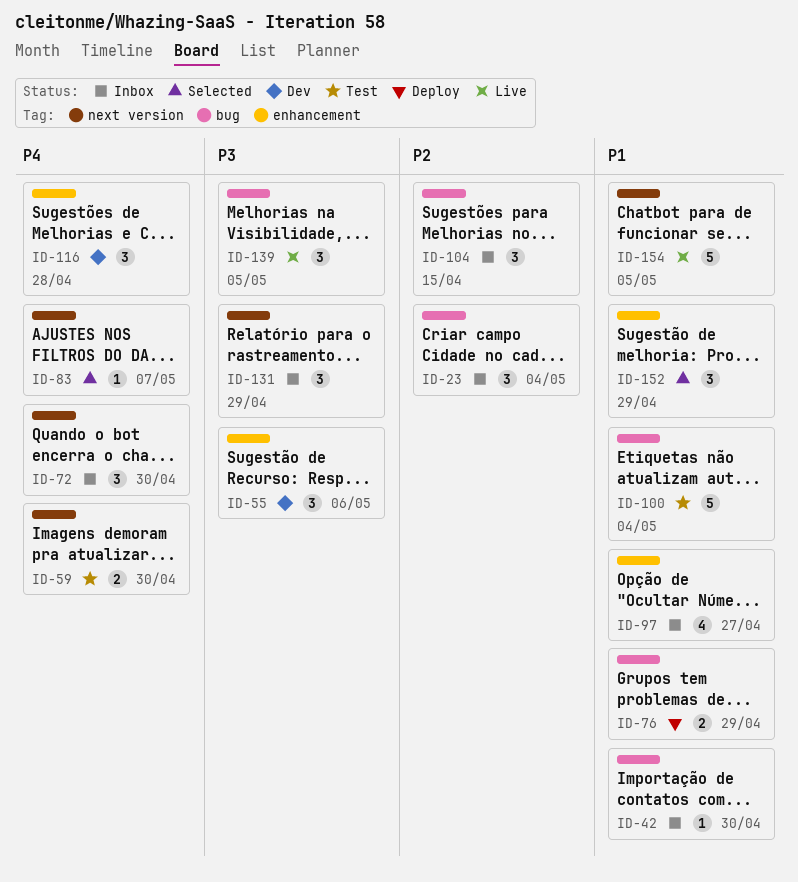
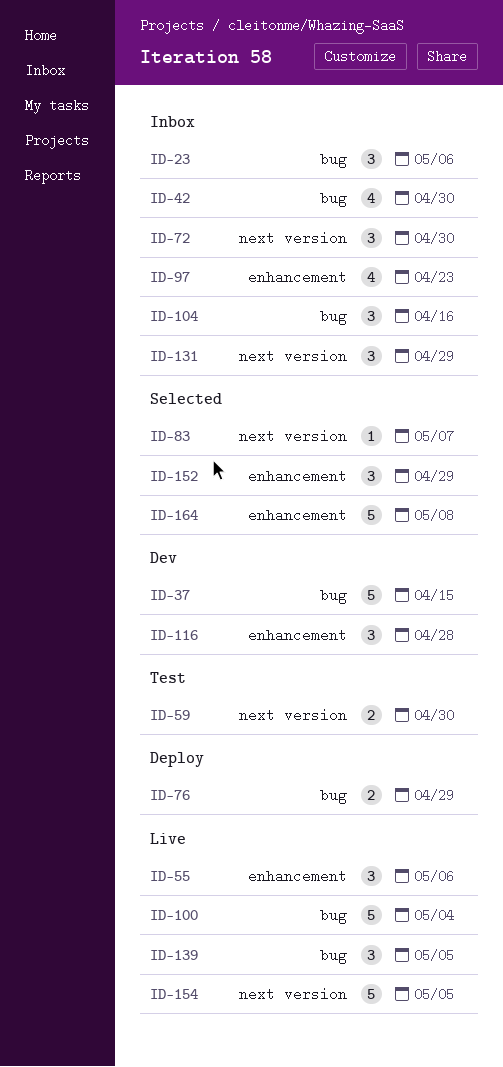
ID-23, due: May 4 -> May 6
ID-37: none -> present
ID-42, estimate: 1 -> 4
ID-55, status: Dev -> Live
ID-97, due: Apr 27 -> Apr 23
ID-100, status: Test -> Live
ID-104, due: Apr 15 -> Apr 16
ID-164: none -> present

